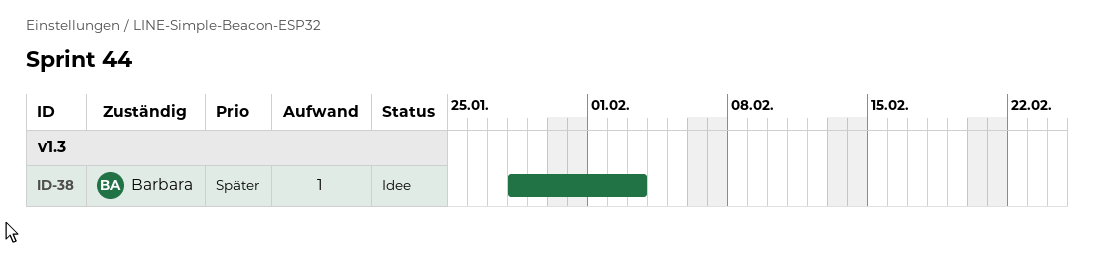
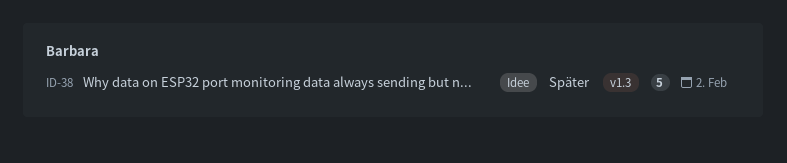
ID-38, estimate: 1 -> 5
ID-38, due: Feb 3 -> Feb 2

